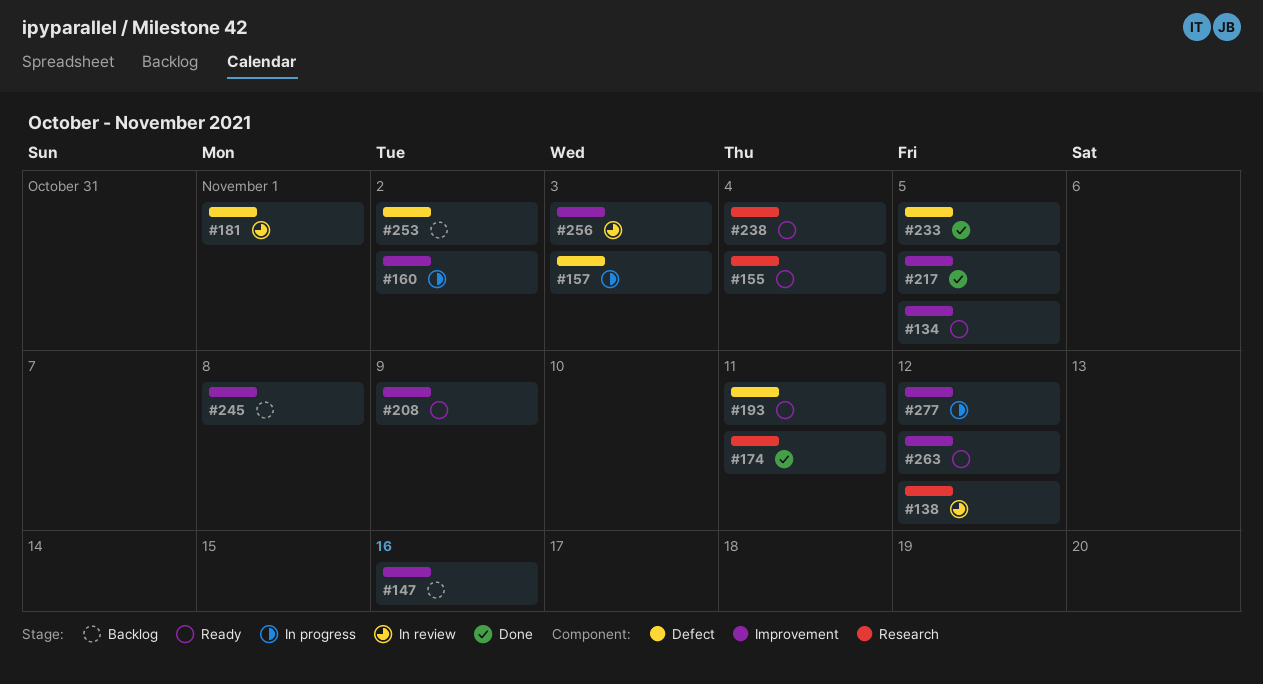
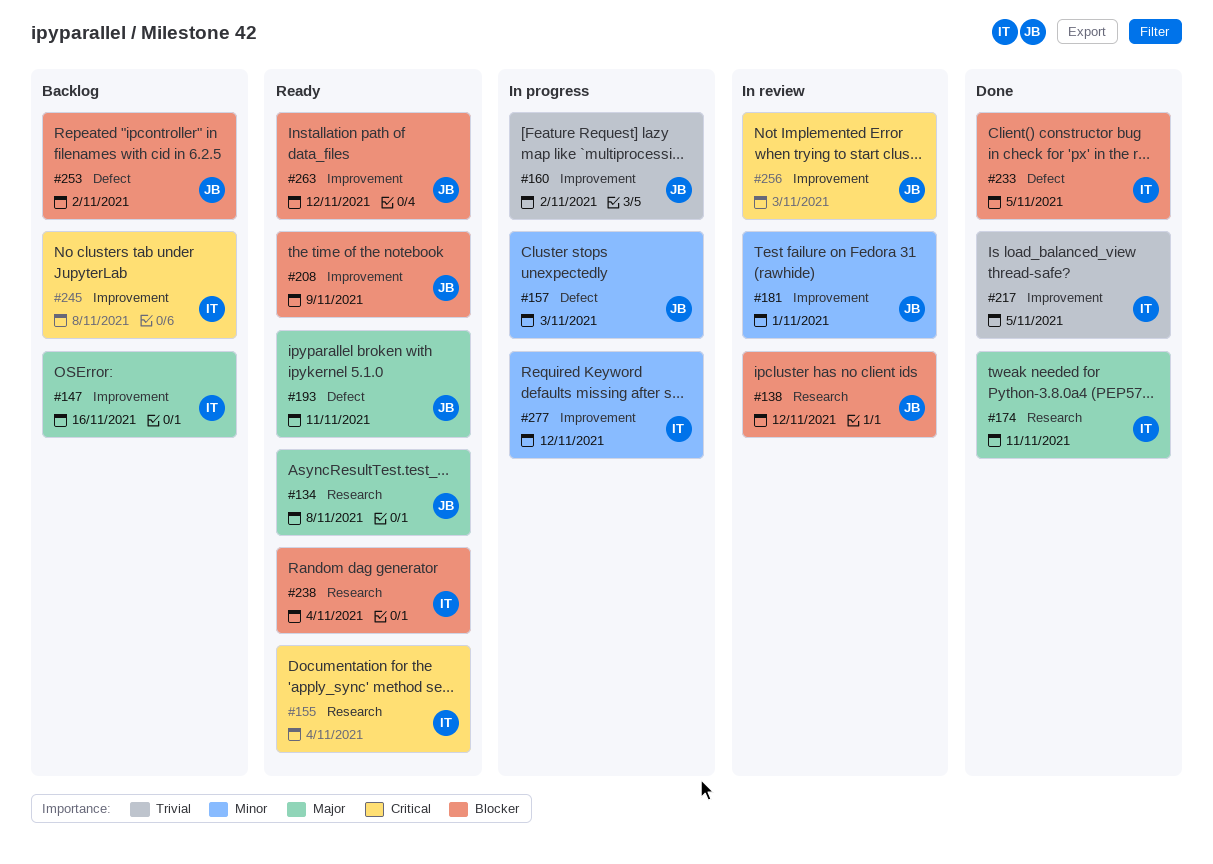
#134, label: Improvement -> Research
#134, due: Nov 5 -> Nov 8
#181, label: Defect -> Improvement

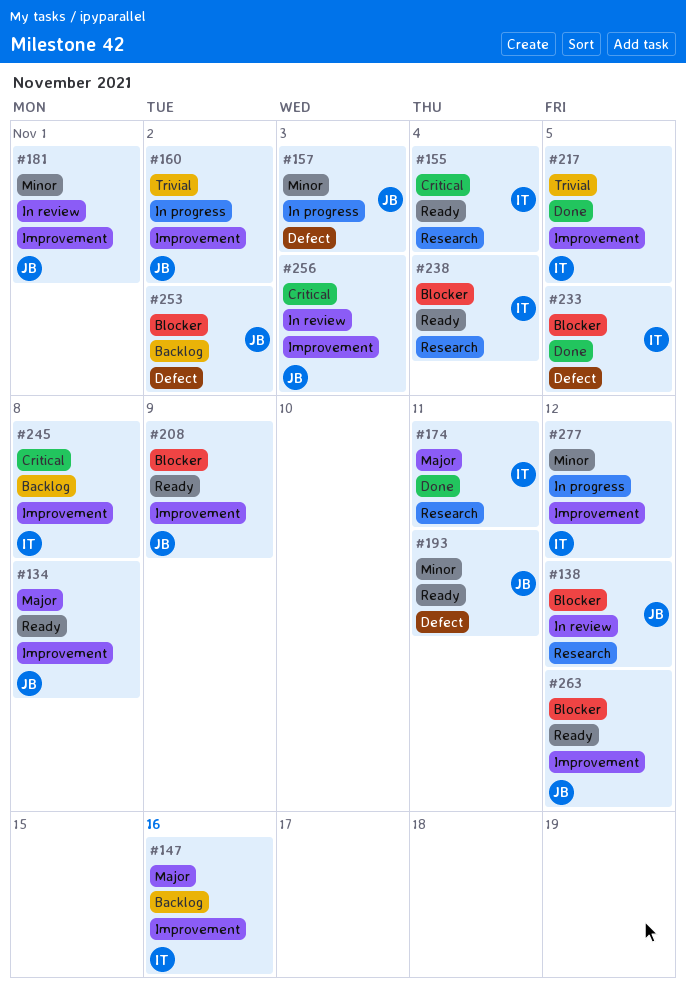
#134, label: Research -> Improvement
#193, priority: Major -> Minor

